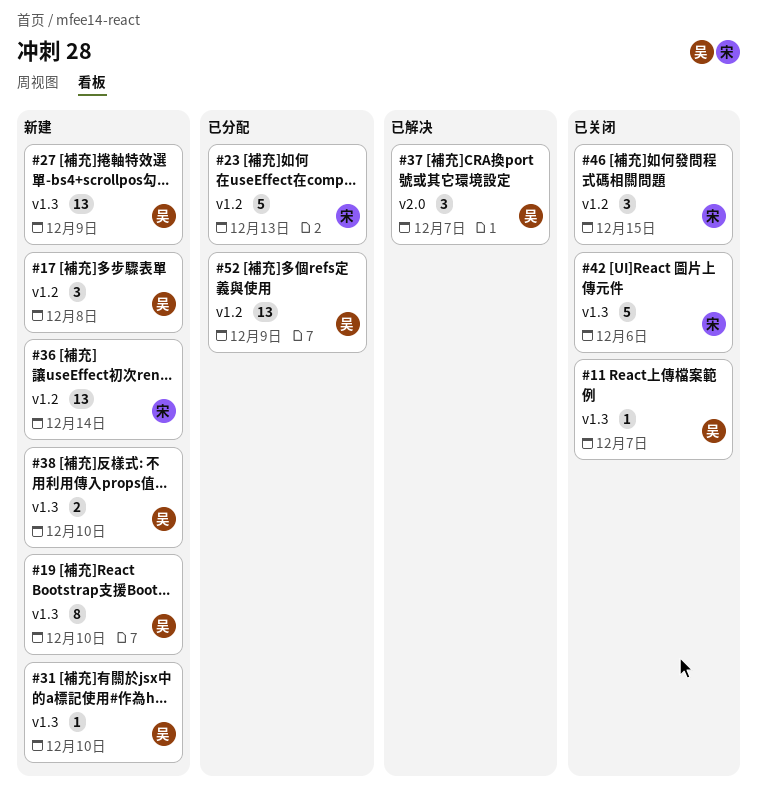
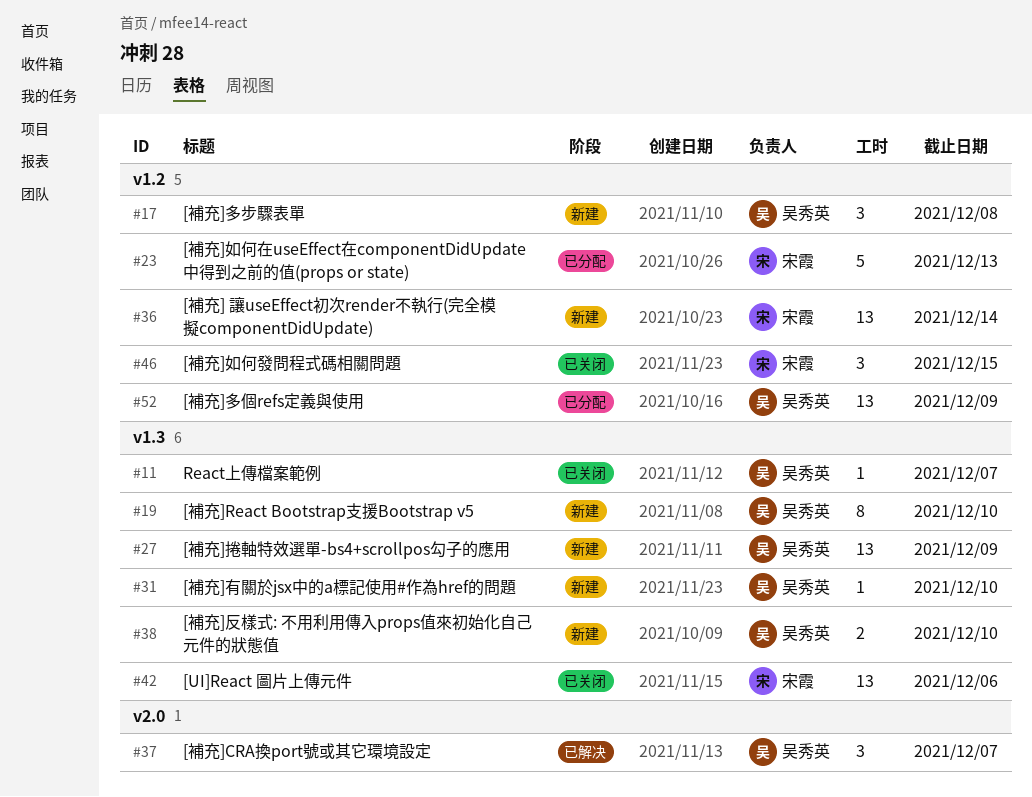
#42, estimate: 5 -> 13

